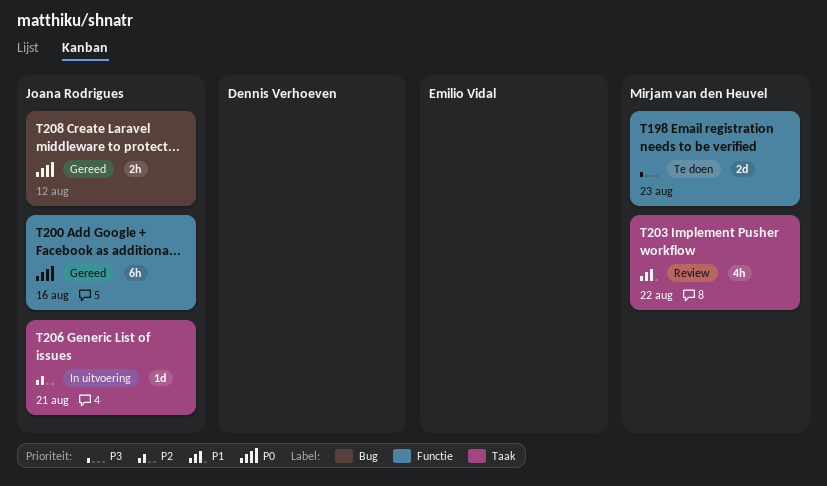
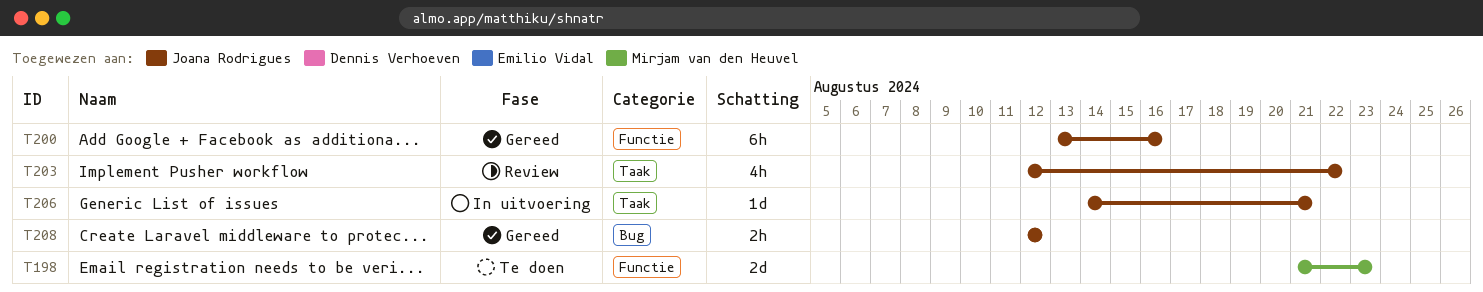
T203, owner: Mirjam van den Heuvel -> Joana Rodrigues

